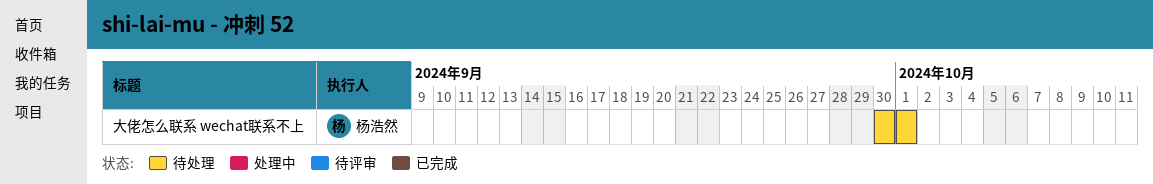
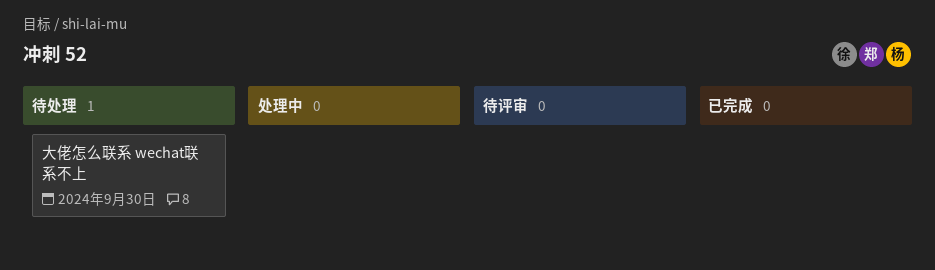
大佬怎么联系 wechat联系不上, due: Oct 1 -> Sep 30

